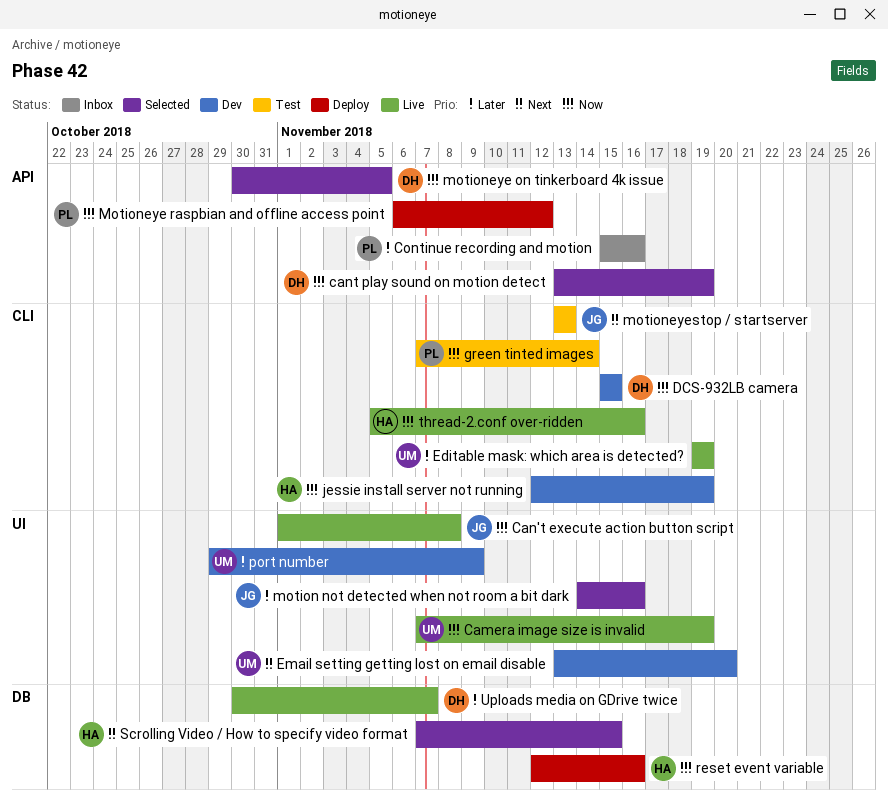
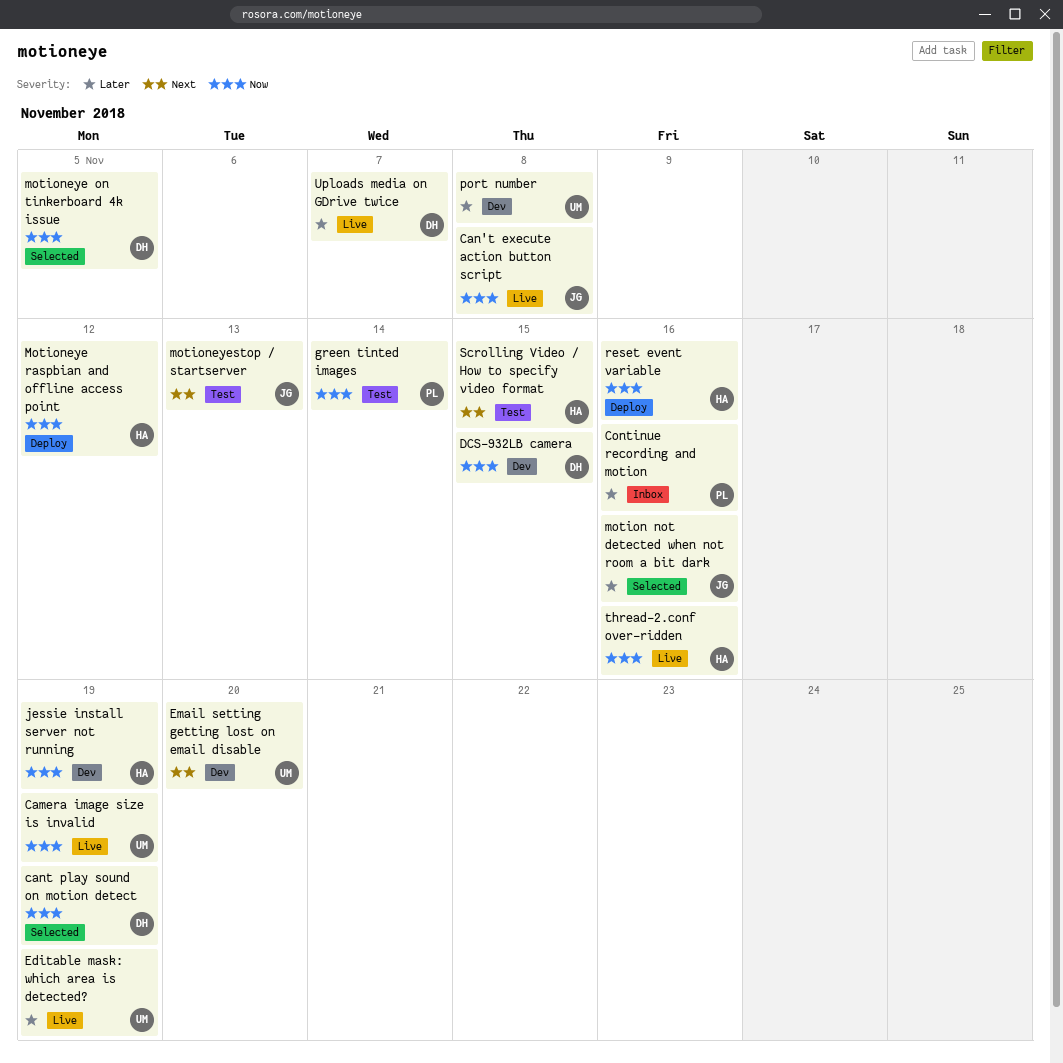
Motioneye raspbian and offline access point, owner: PL -> HA
port number, due: Nov 9 -> Nov 8
Scrolling Video / How to specify video format, status: Selected -> Test

